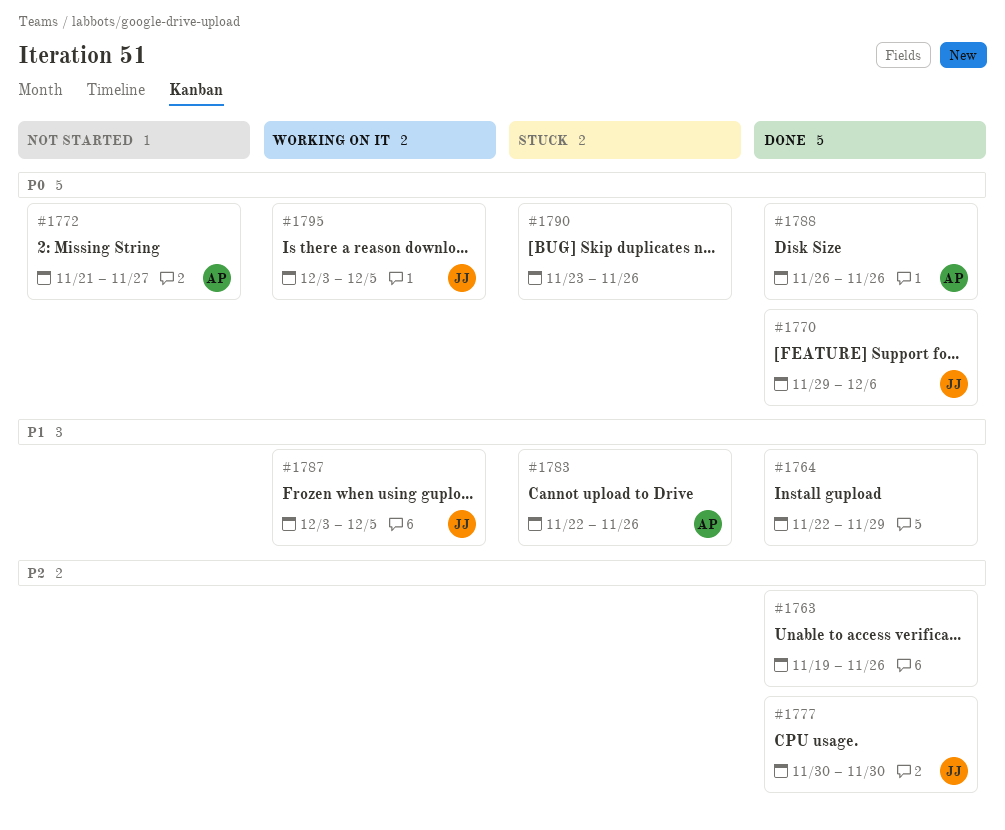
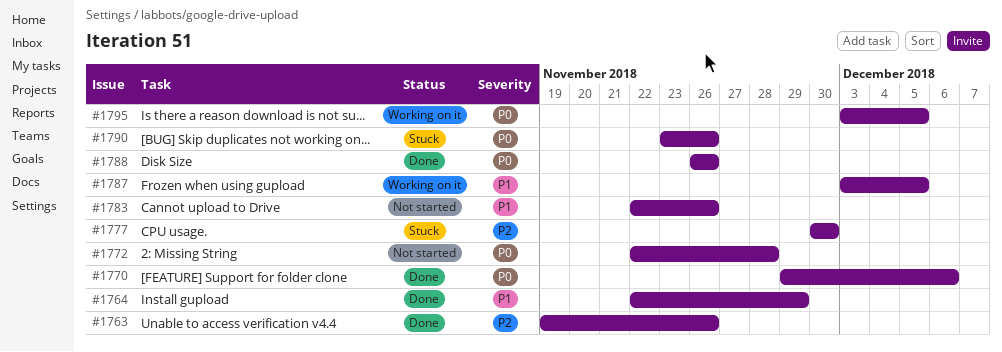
#1772, start: Nov 21 -> Nov 22
#1772, due: Nov 27 -> Nov 28
#1777, status: Done -> Stuck
#1783, status: Stuck -> Not started

